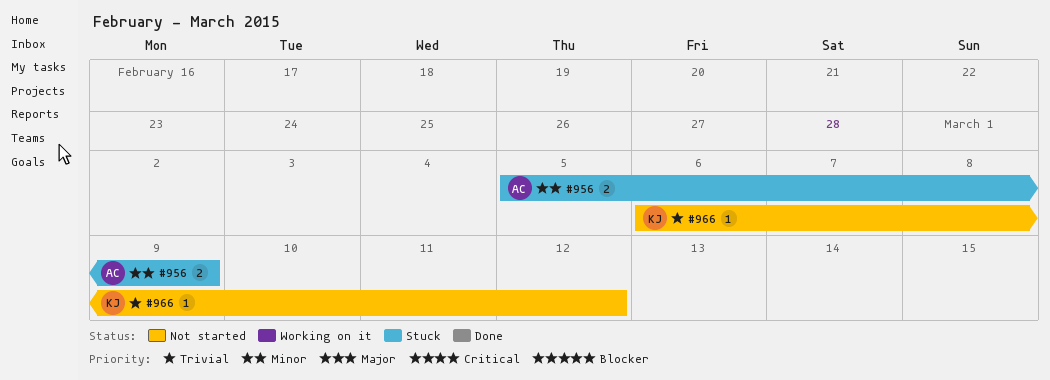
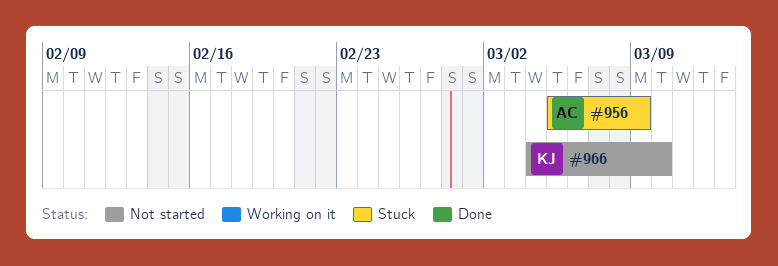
#966, start: Mar 6 -> Mar 4
#966, due: Mar 12 -> Mar 10

